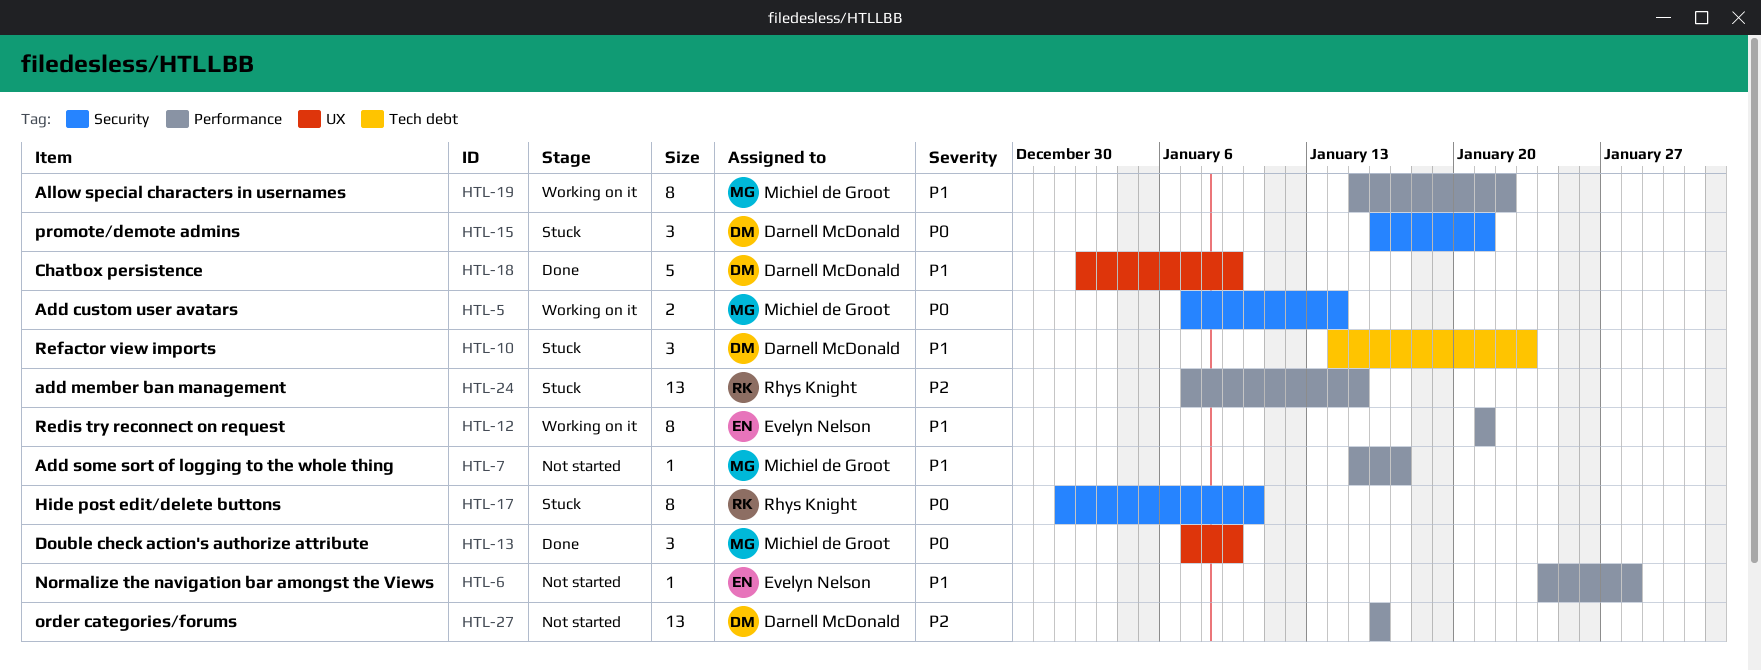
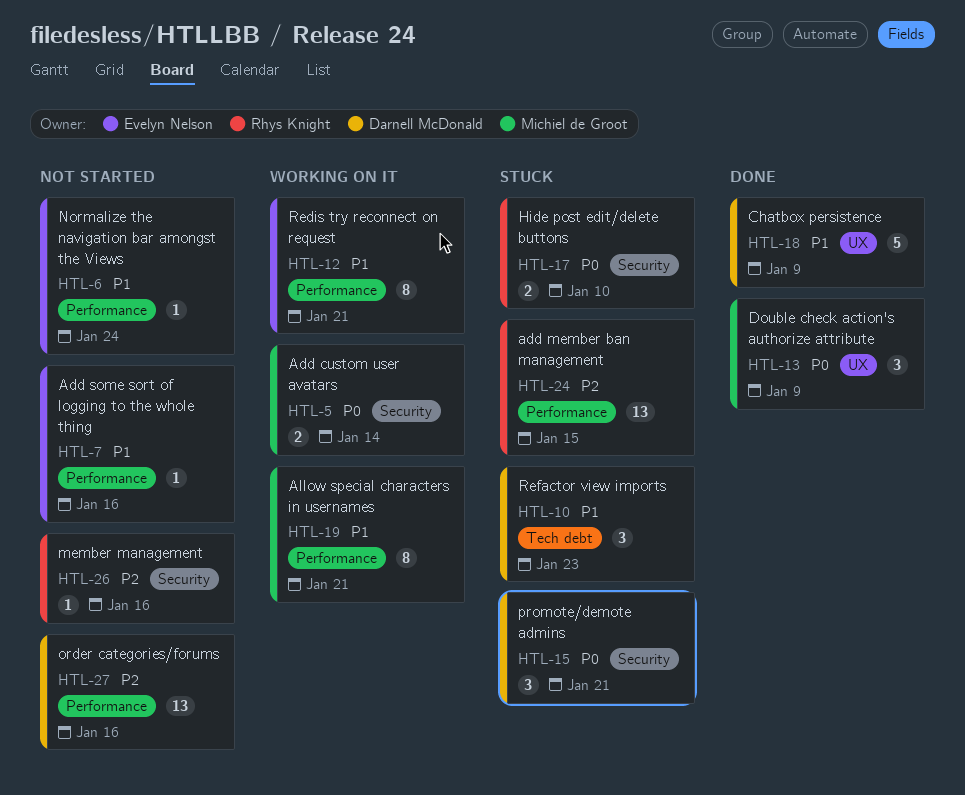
HTL-6, due: Jan 28 -> Jan 24
HTL-7, owner: Michiel de Groot -> Evelyn Nelson
HTL-7, due: Jan 17 -> Jan 16
HTL-17, estimate: 8 -> 2
HTL-19, due: Jan 22 -> Jan 21
HTL-26: none -> present

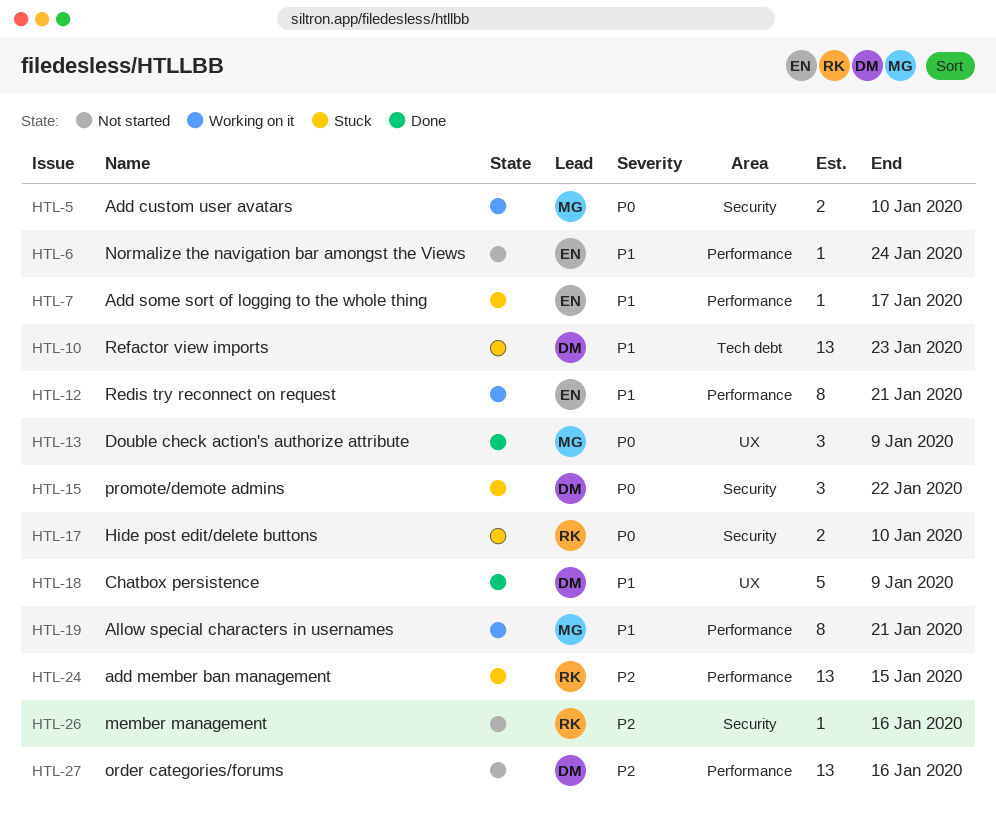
HTL-5, due: Jan 14 -> Jan 10
HTL-7, status: Not started -> Stuck
HTL-7, due: Jan 16 -> Jan 17
HTL-10, estimate: 3 -> 13
HTL-15, due: Jan 21 -> Jan 22

